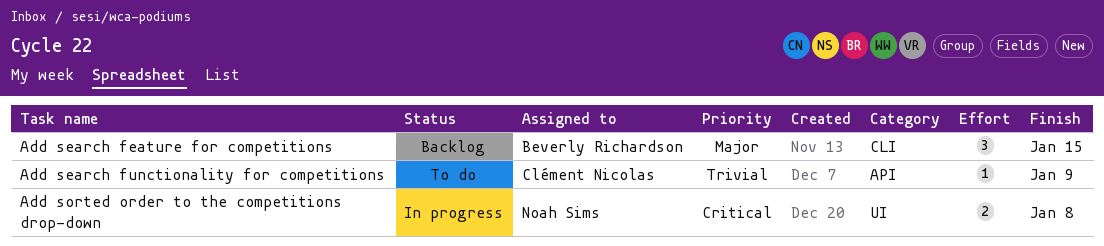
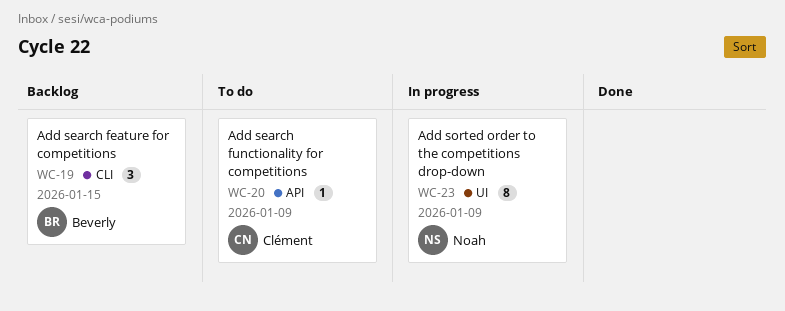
Add sorted order to the competitions drop-down, estimate: 2 -> 8
Add sorted order to the competitions drop-down, due: Jan 8 -> Jan 9

